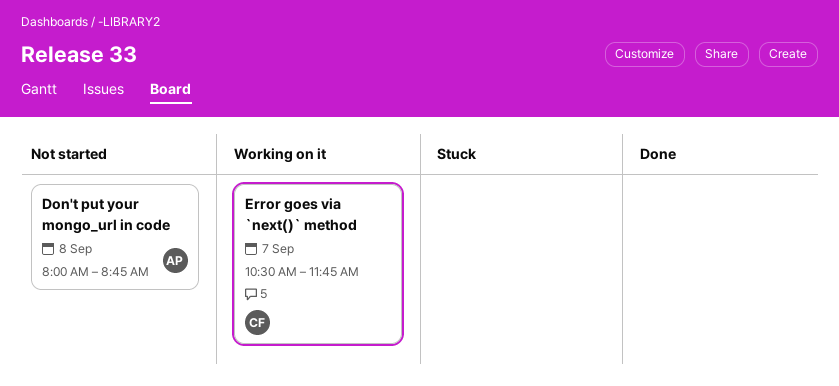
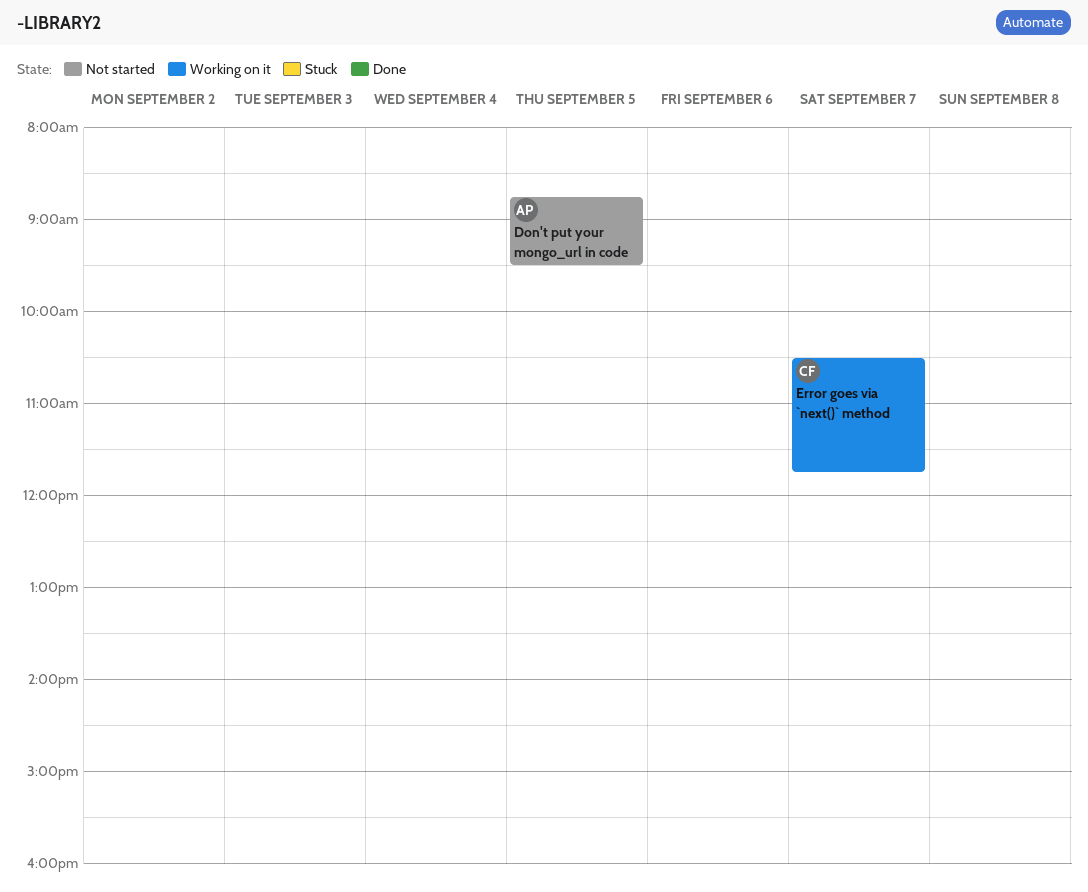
Don't put your mongo_url in code, day: Sep 8 -> Sep 5
Don't put your mongo_url in code, begins: 08:00 -> 08:45
Don't put your mongo_url in code, ends: 08:45 -> 09:30

